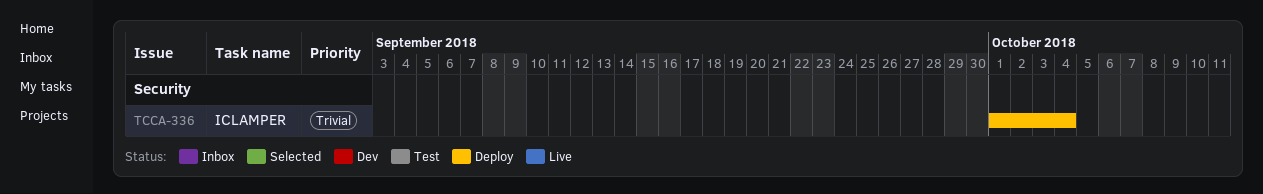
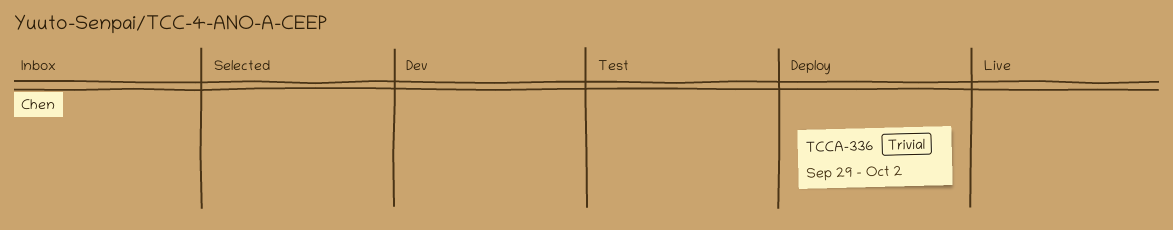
TCCA-336, start: Oct 1 -> Sep 29
TCCA-336, due: Oct 4 -> Oct 2

